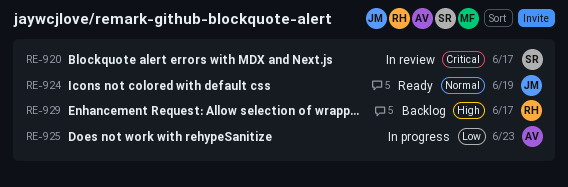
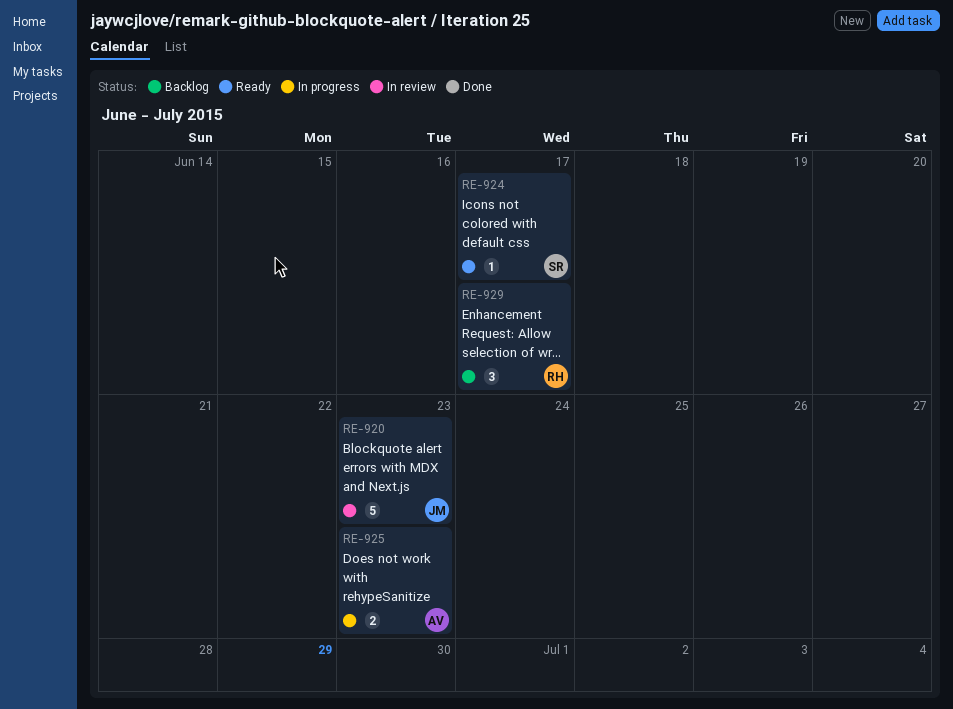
RE-920, owner: SR -> JM
RE-920, due: Jun 17 -> Jun 23
RE-924, owner: JM -> SR
RE-924, due: Jun 19 -> Jun 17

